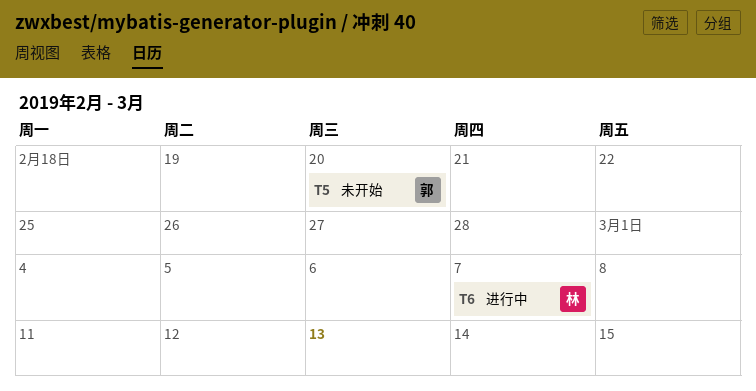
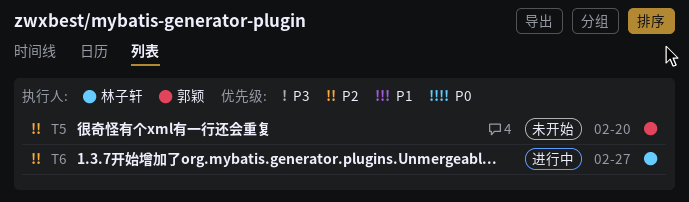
T6, due: Mar 7 -> Feb 27

